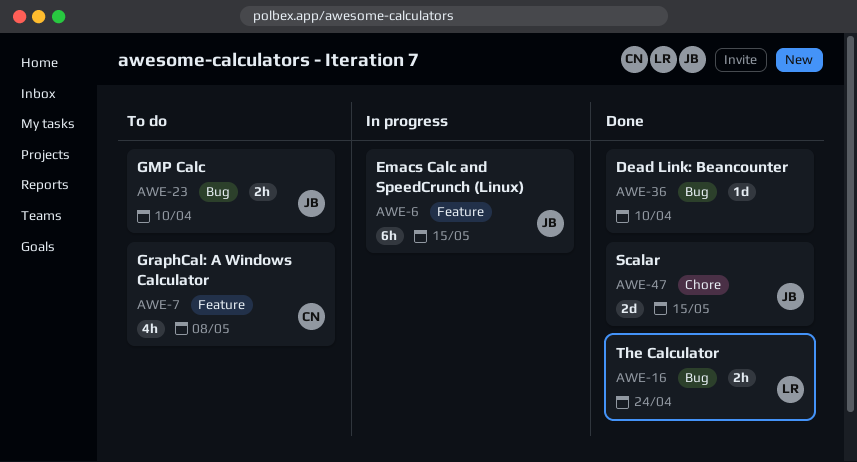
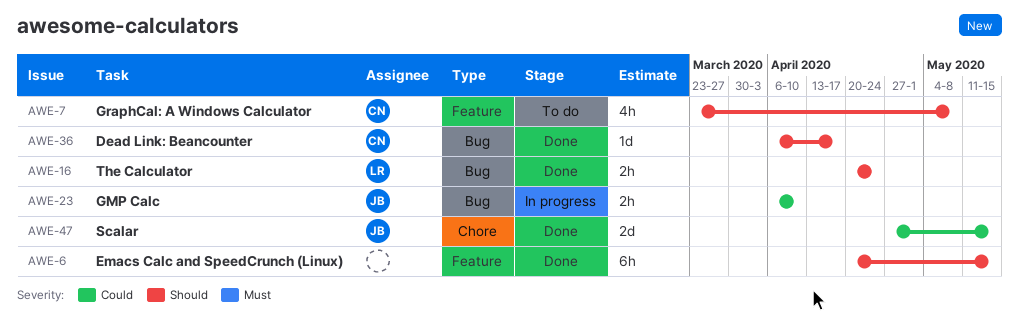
AWE-6, status: In progress -> Done
AWE-6, owner: JB -> none
AWE-23, status: To do -> In progress
AWE-36, owner: none -> CN
AWE-36, due: Apr 10 -> Apr 17

